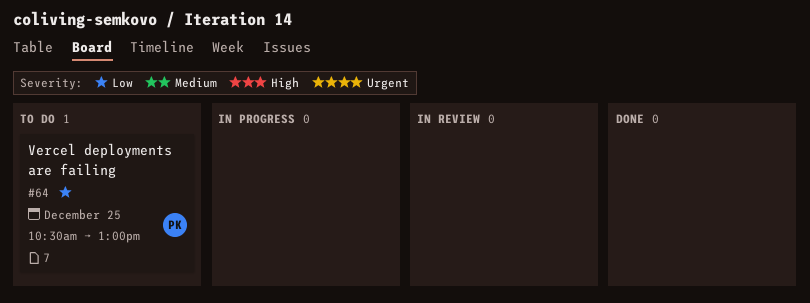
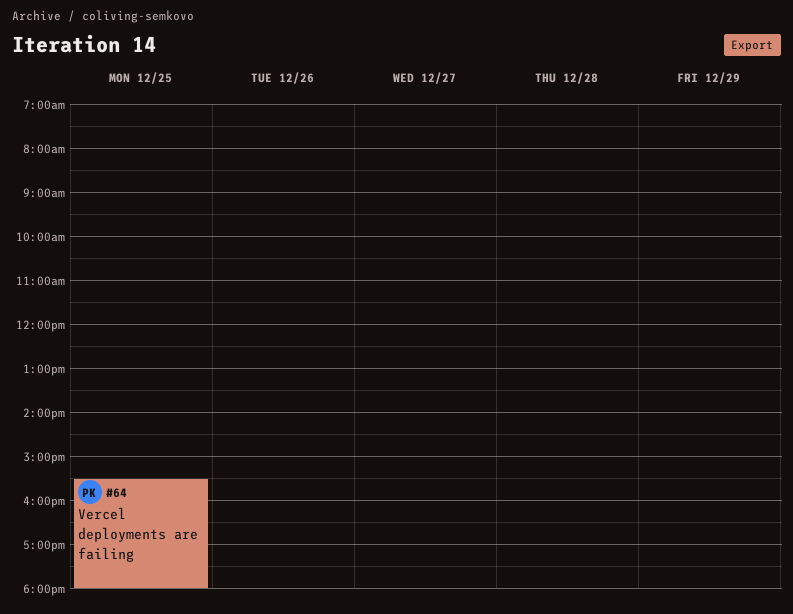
#64, begins: 10:30 -> 15:30
#64, ends: 13:00 -> 18:00

